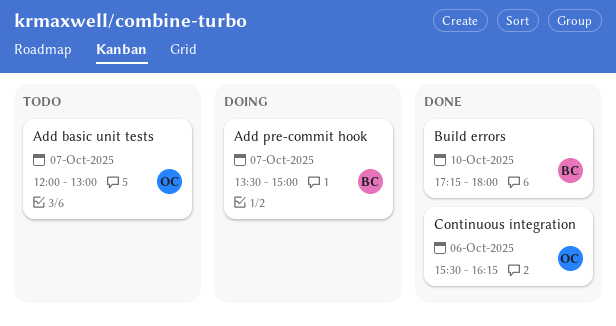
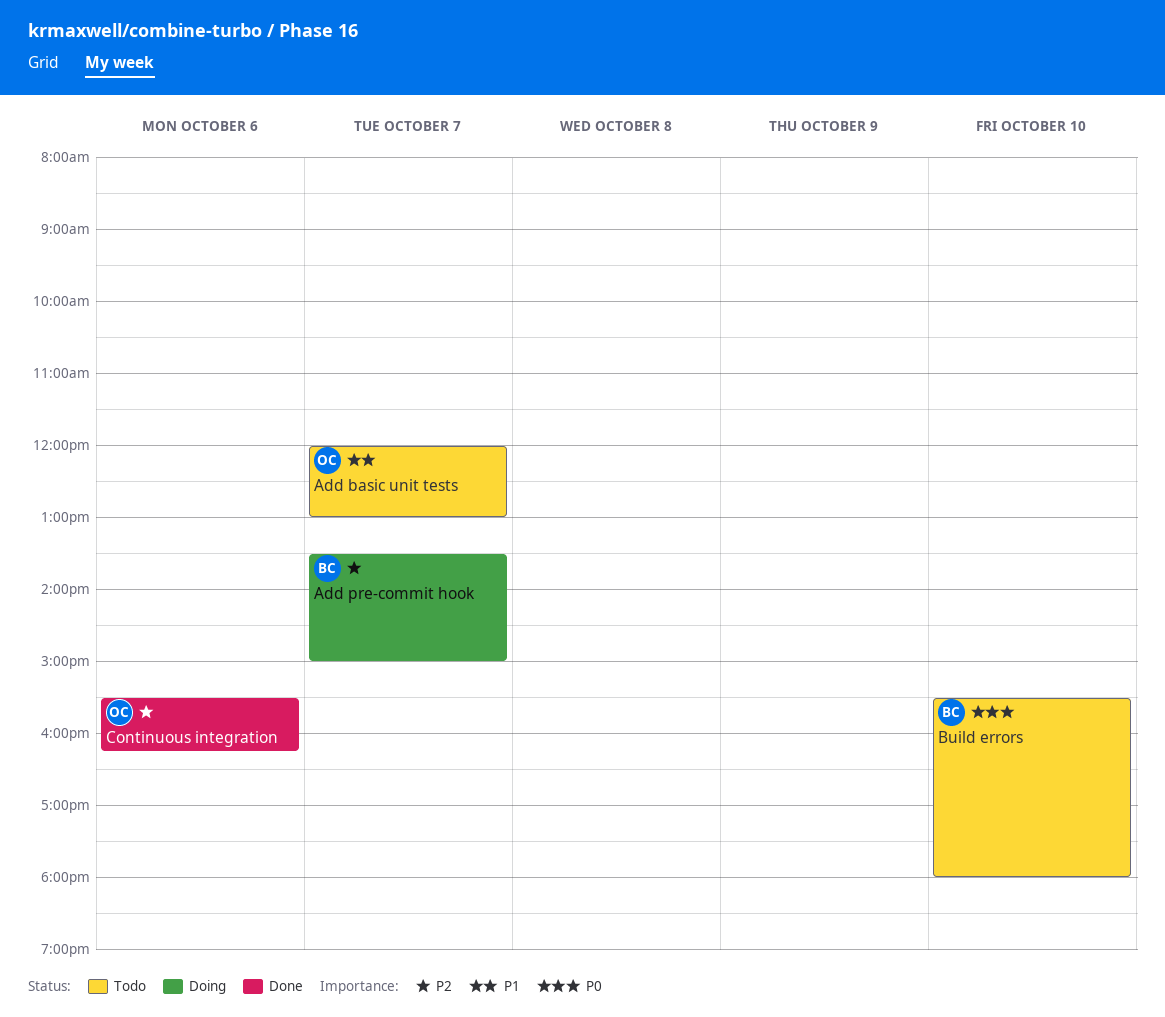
Build errors, status: Done -> Todo
Build errors, begins: 17:15 -> 15:30

